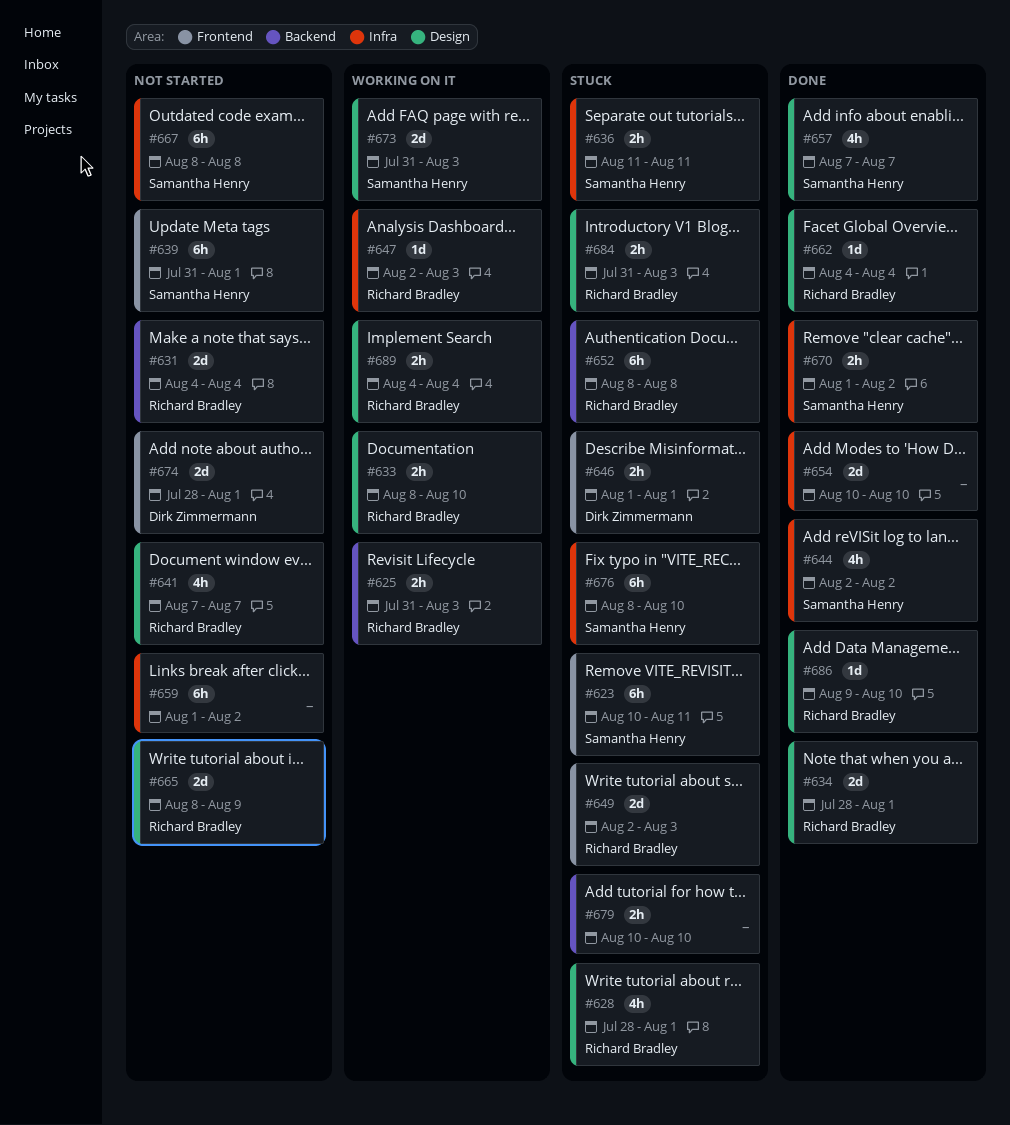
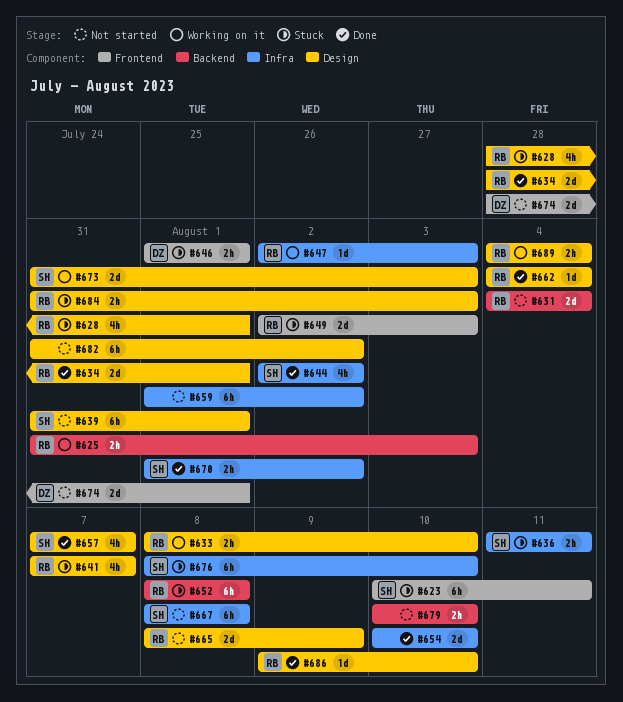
#639, label: Frontend -> Design
#641, status: Not started -> Stuck
#679, status: Stuck -> Not started
#682: none -> present

